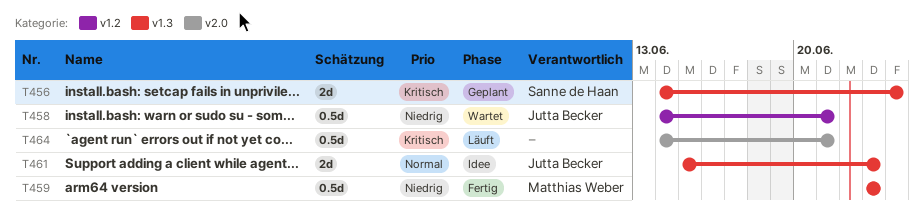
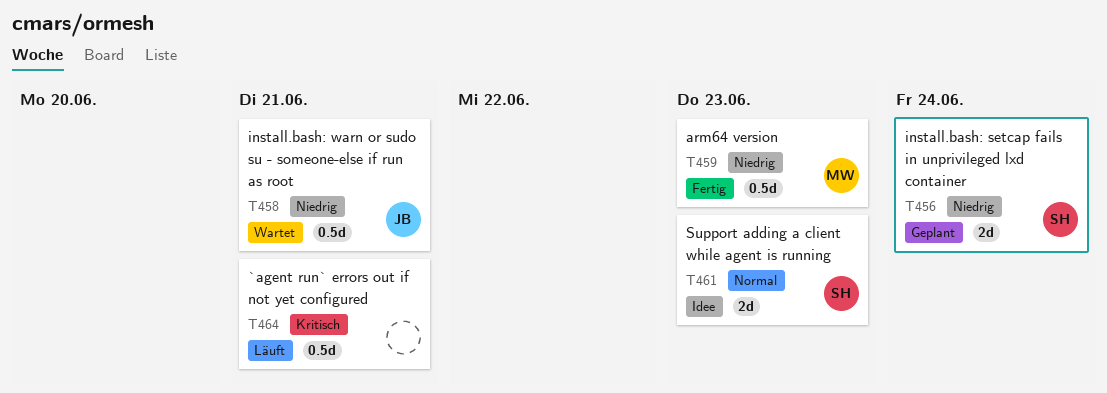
T456, priority: Kritisch -> Niedrig
T461, owner: Jutta Becker -> Sanne de Haan

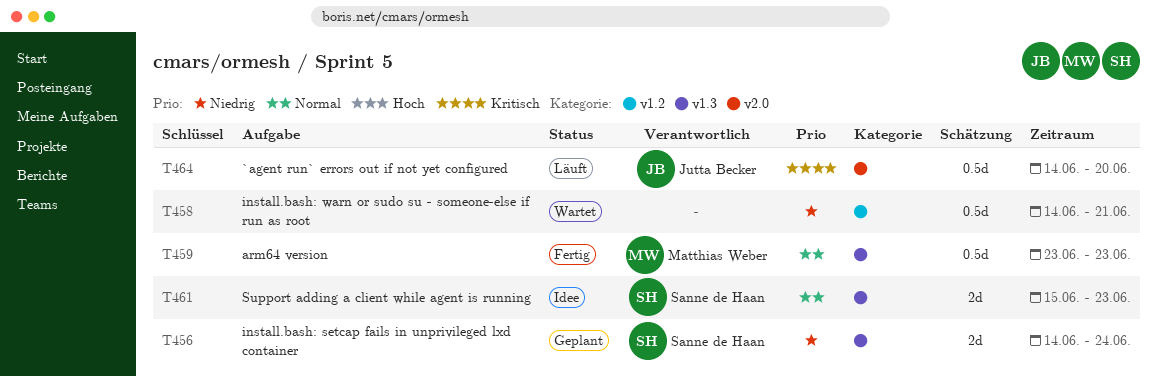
T458, owner: Jutta Becker -> none
T459, priority: Niedrig -> Normal
T464, owner: none -> Jutta Becker
T464, due: Jun 21 -> Jun 20

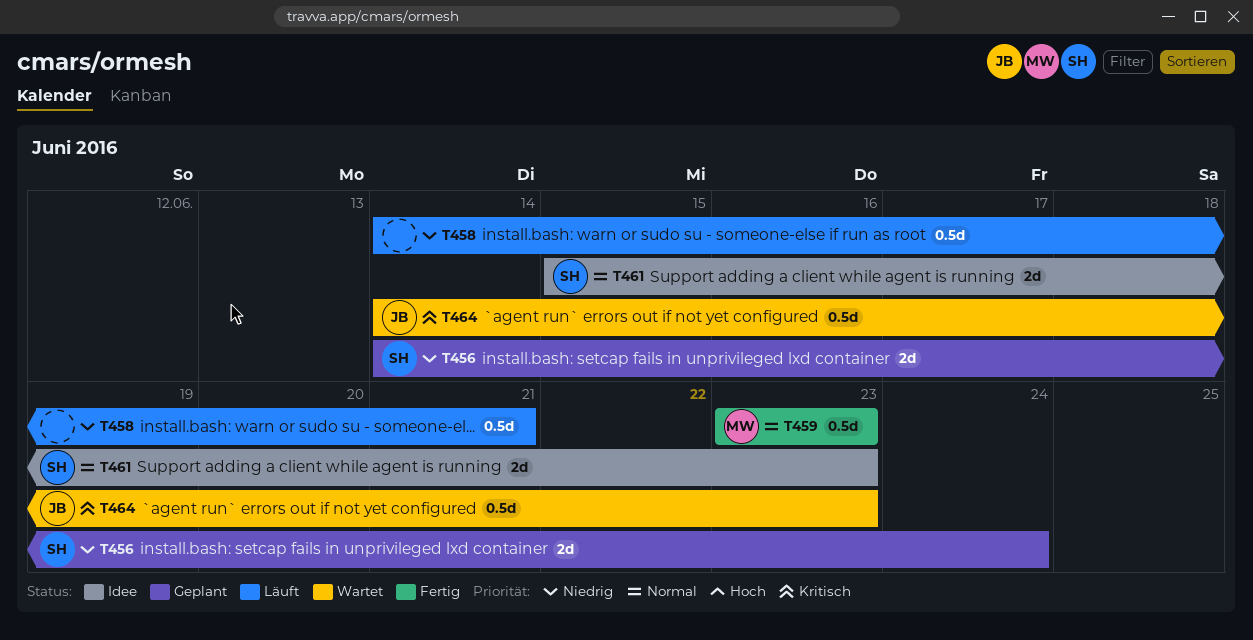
T458, status: Wartet -> Läuft
T464, status: Läuft -> Wartet
T464, due: Jun 20 -> Jun 23

